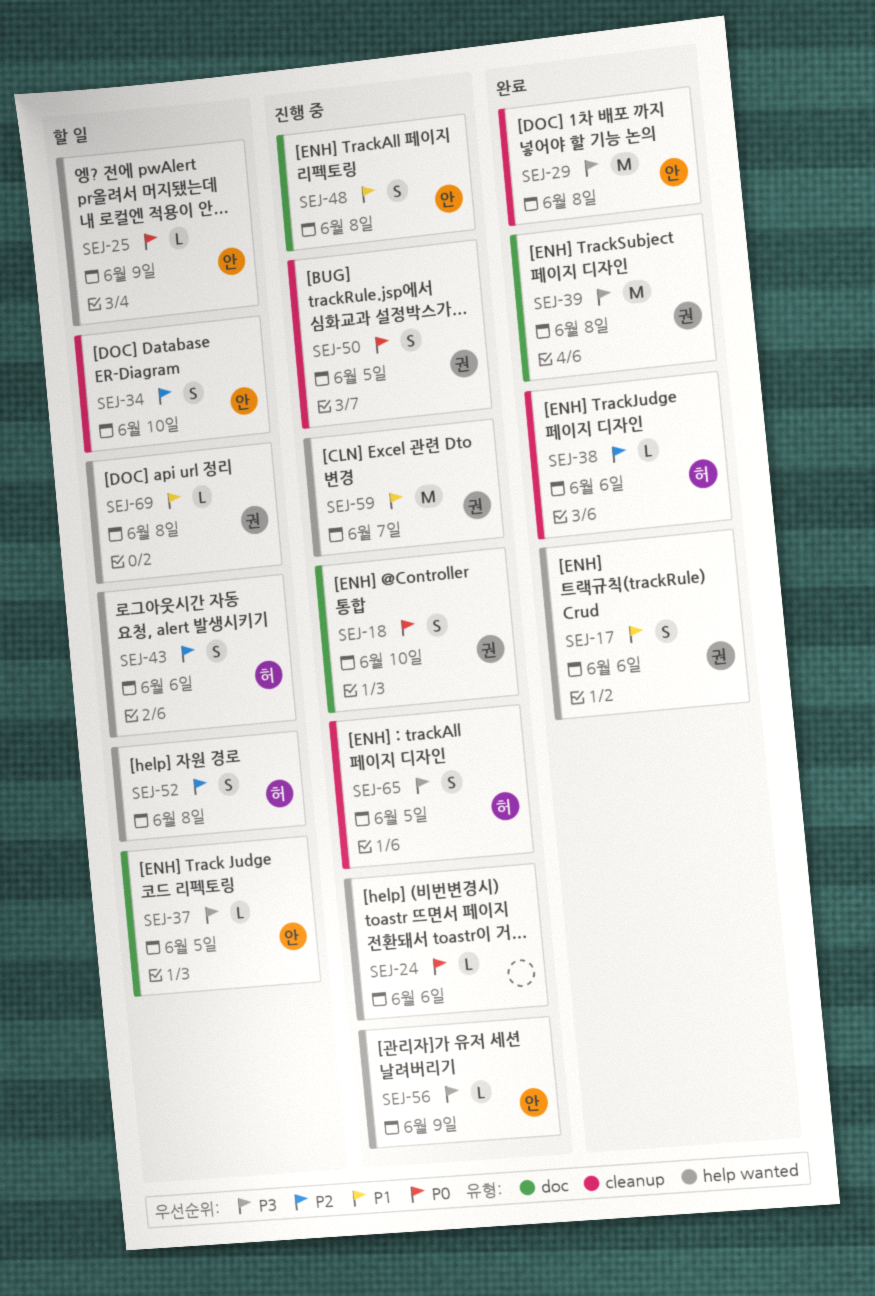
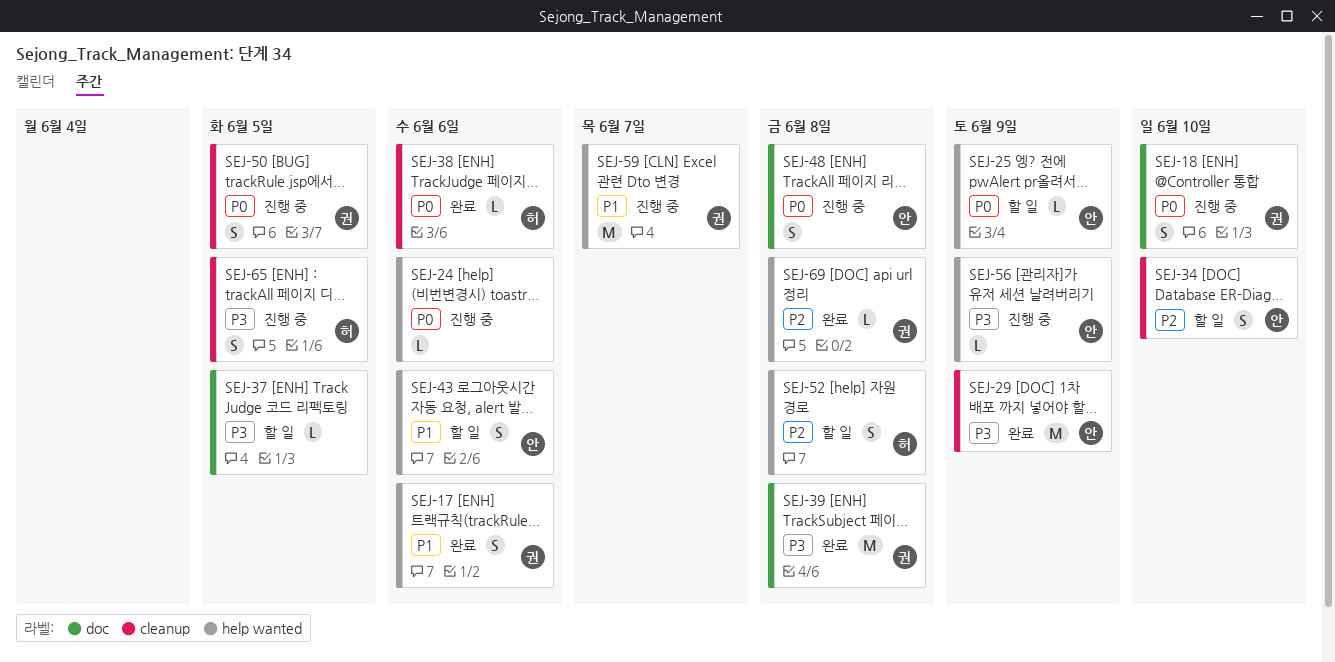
SEJ-29, due: Jun 8 -> Jun 9
SEJ-37, owner: 안 -> none
SEJ-38, priority: P2 -> P0
SEJ-43, owner: 허 -> 안
SEJ-43, priority: P2 -> P1
SEJ-48, priority: P1 -> P0
SEJ-69, status: 할 일 -> 완료
SEJ-69, priority: P1 -> P2

